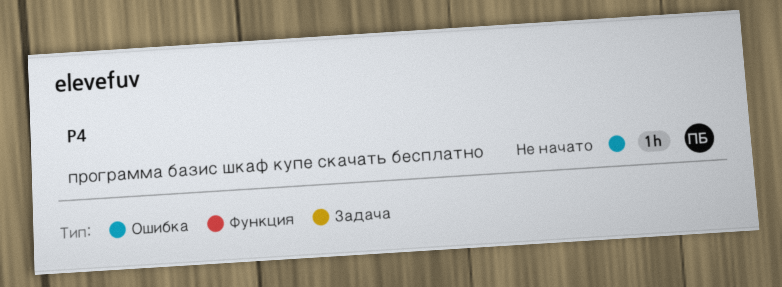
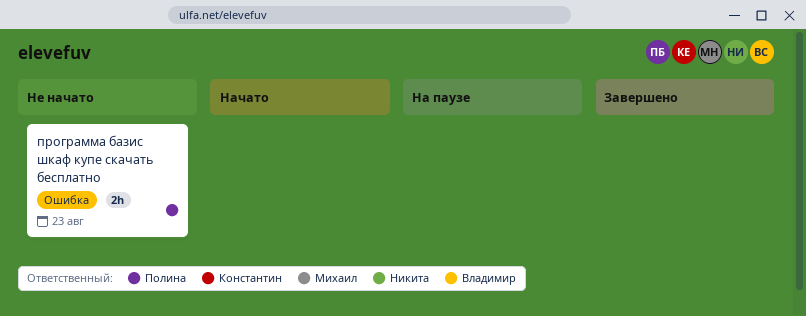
программа базис шкаф купе скачать бесплатно, estimate: 1h -> 2h

